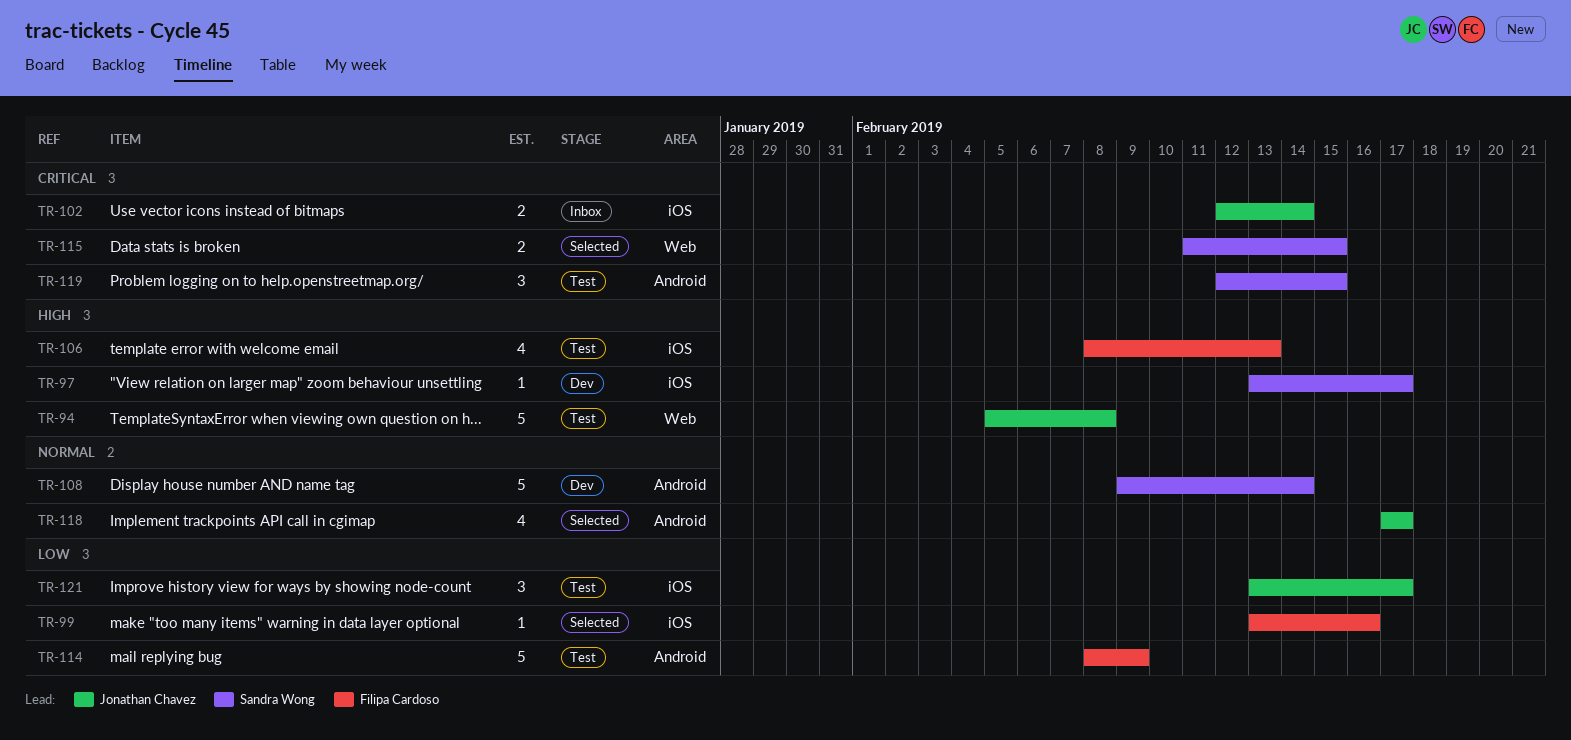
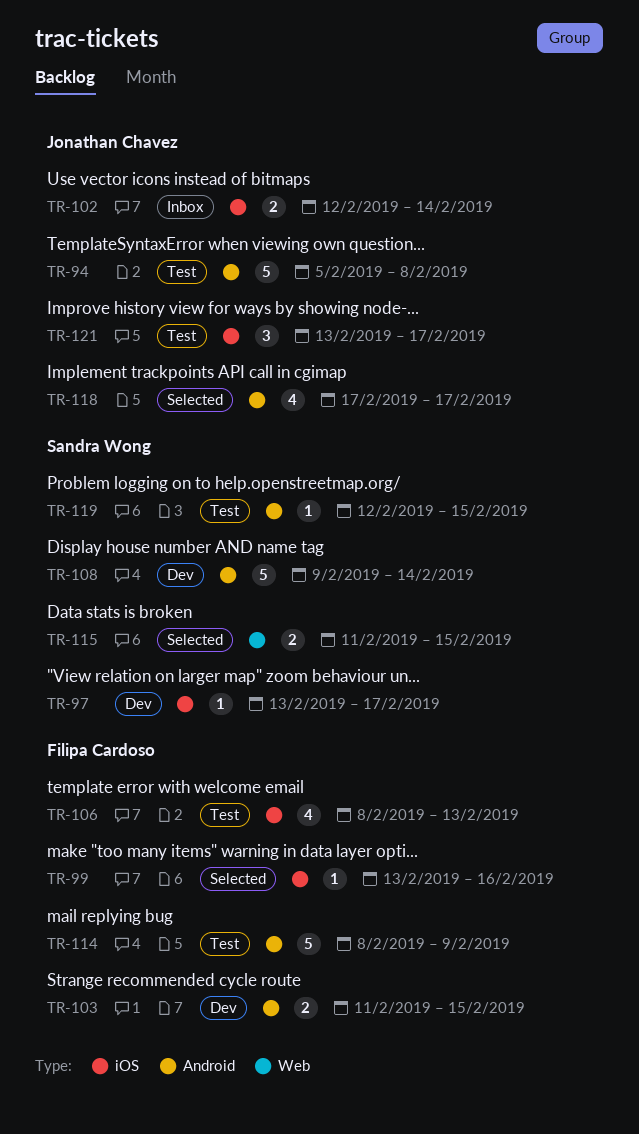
TR-94, label: Web -> Android
TR-103: none -> present
TR-119, estimate: 3 -> 1

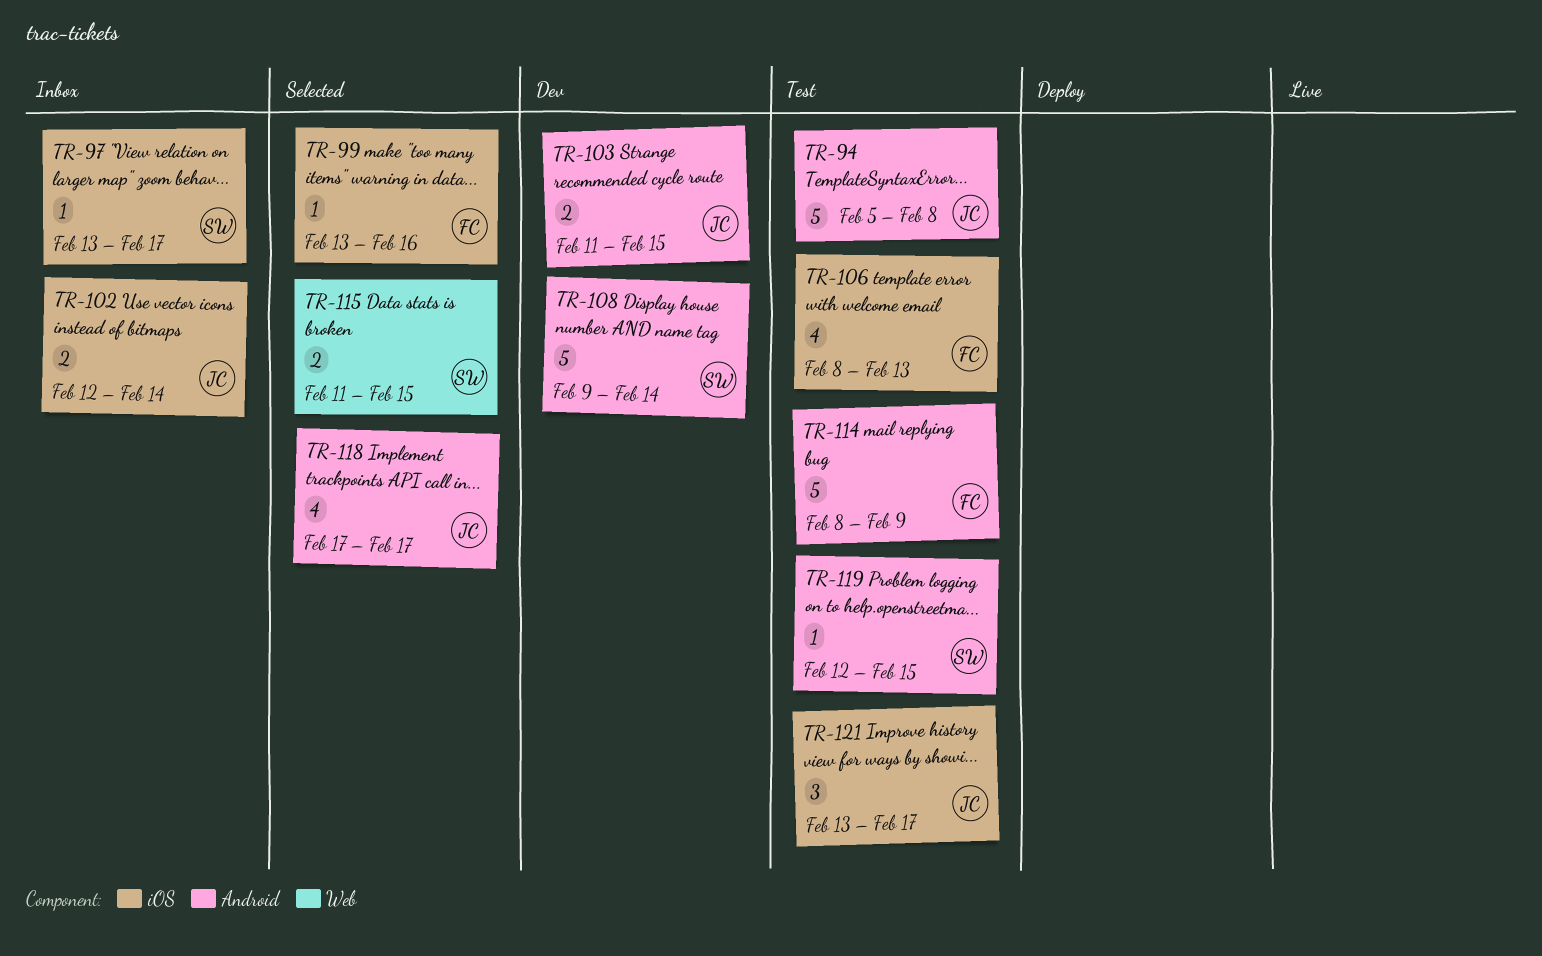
TR-97, status: Dev -> Inbox
TR-103, owner: Filipa Cardoso -> Jonathan Chavez

